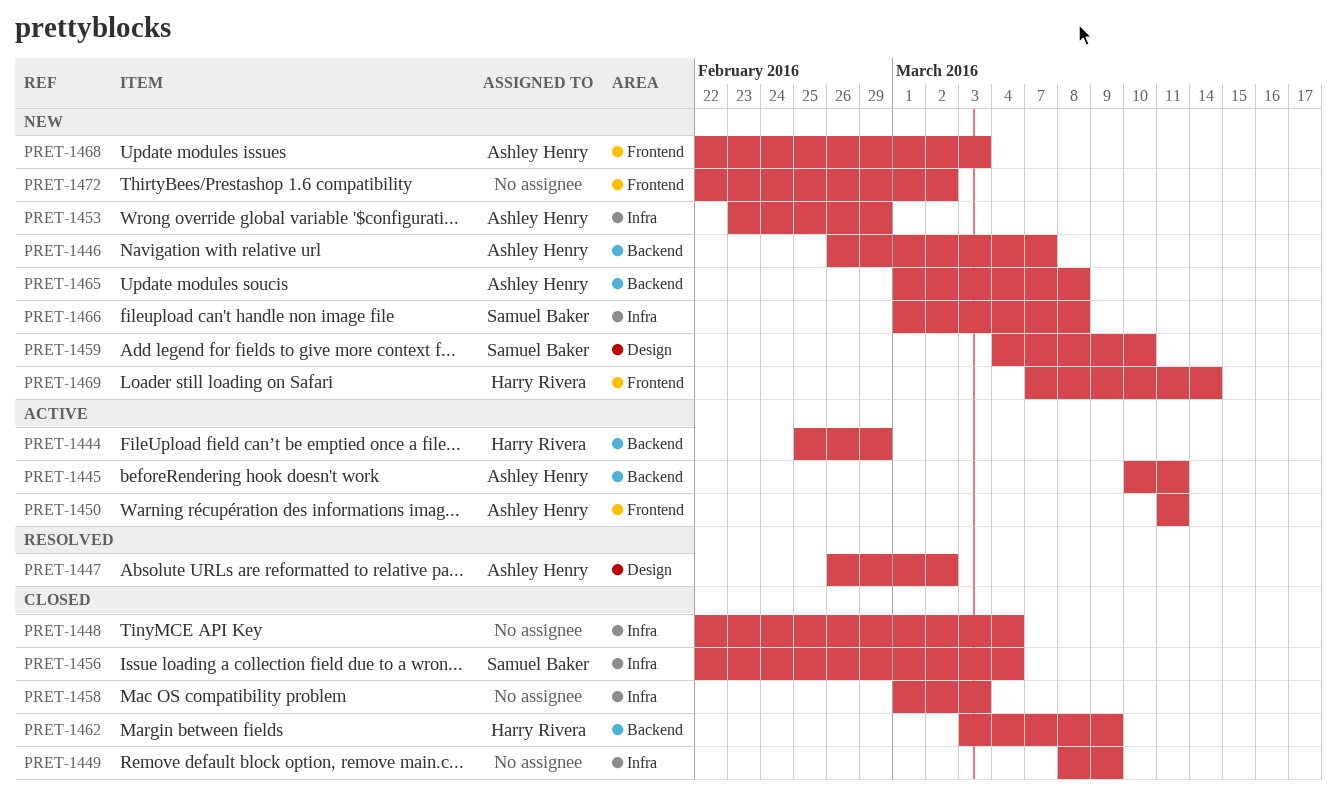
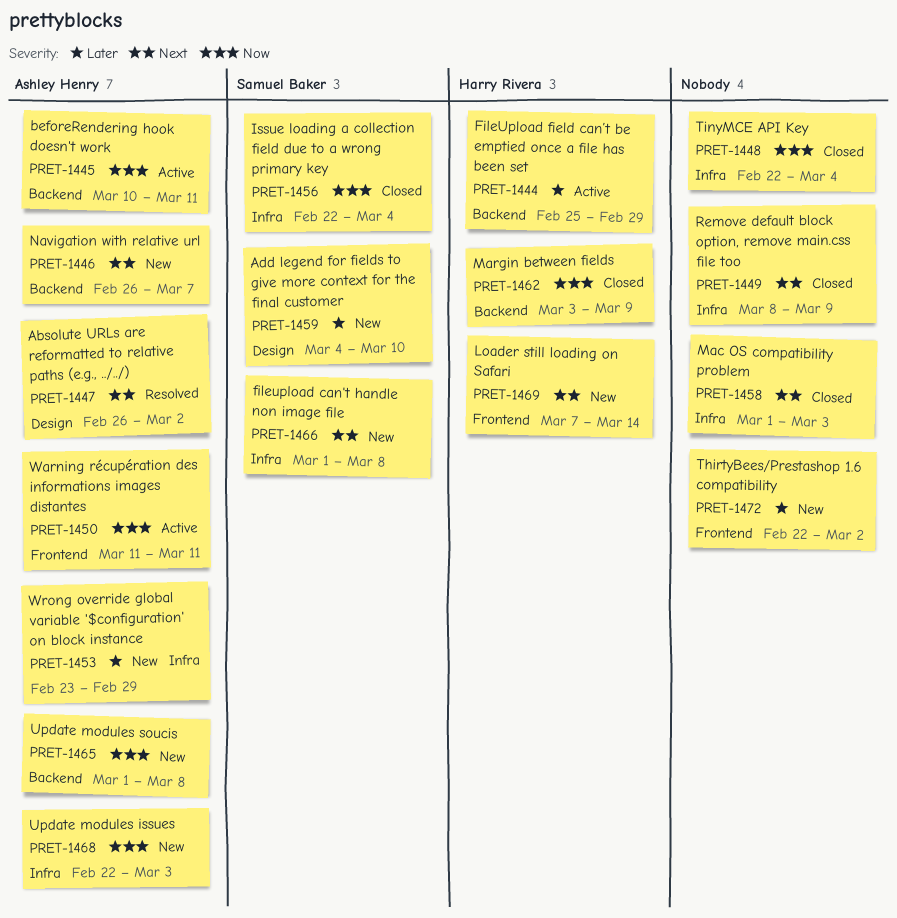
PRET-1468, label: Frontend -> Infra

